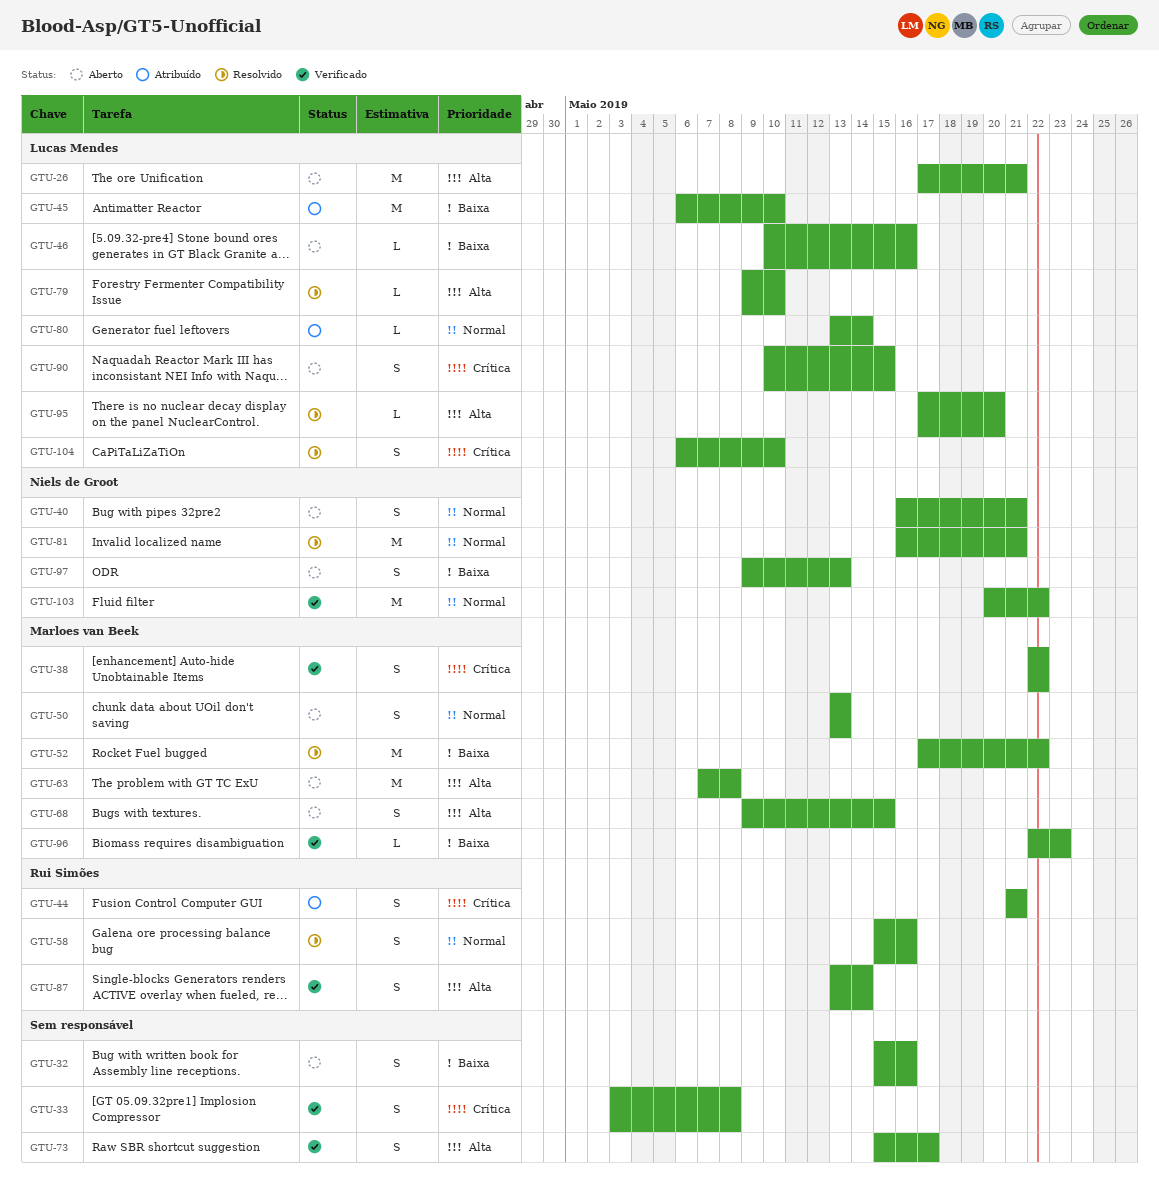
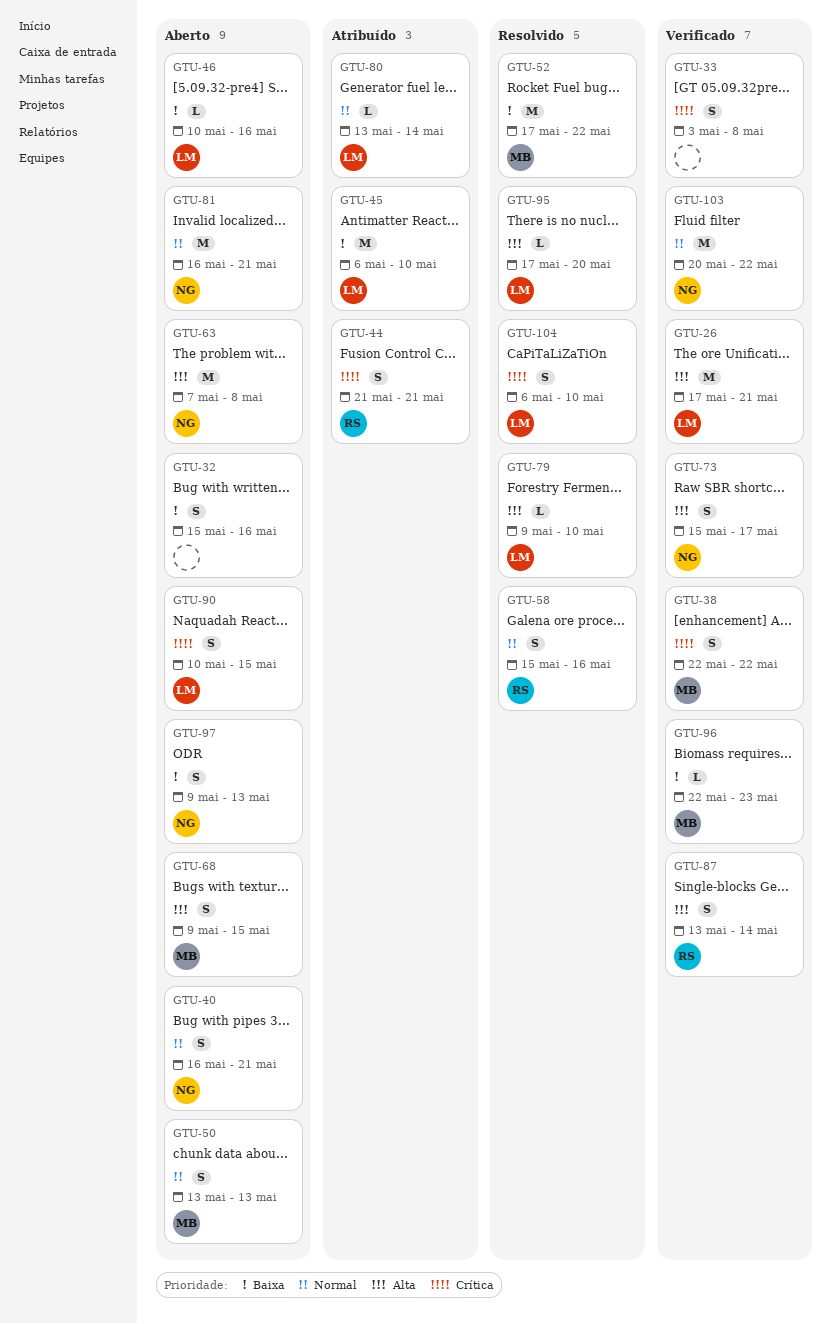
GTU-26, status: Aberto -> Verificado
GTU-63, owner: Marloes van Beek -> Niels de Groot
GTU-73, owner: none -> Niels de Groot
GTU-81, status: Resolvido -> Aberto

